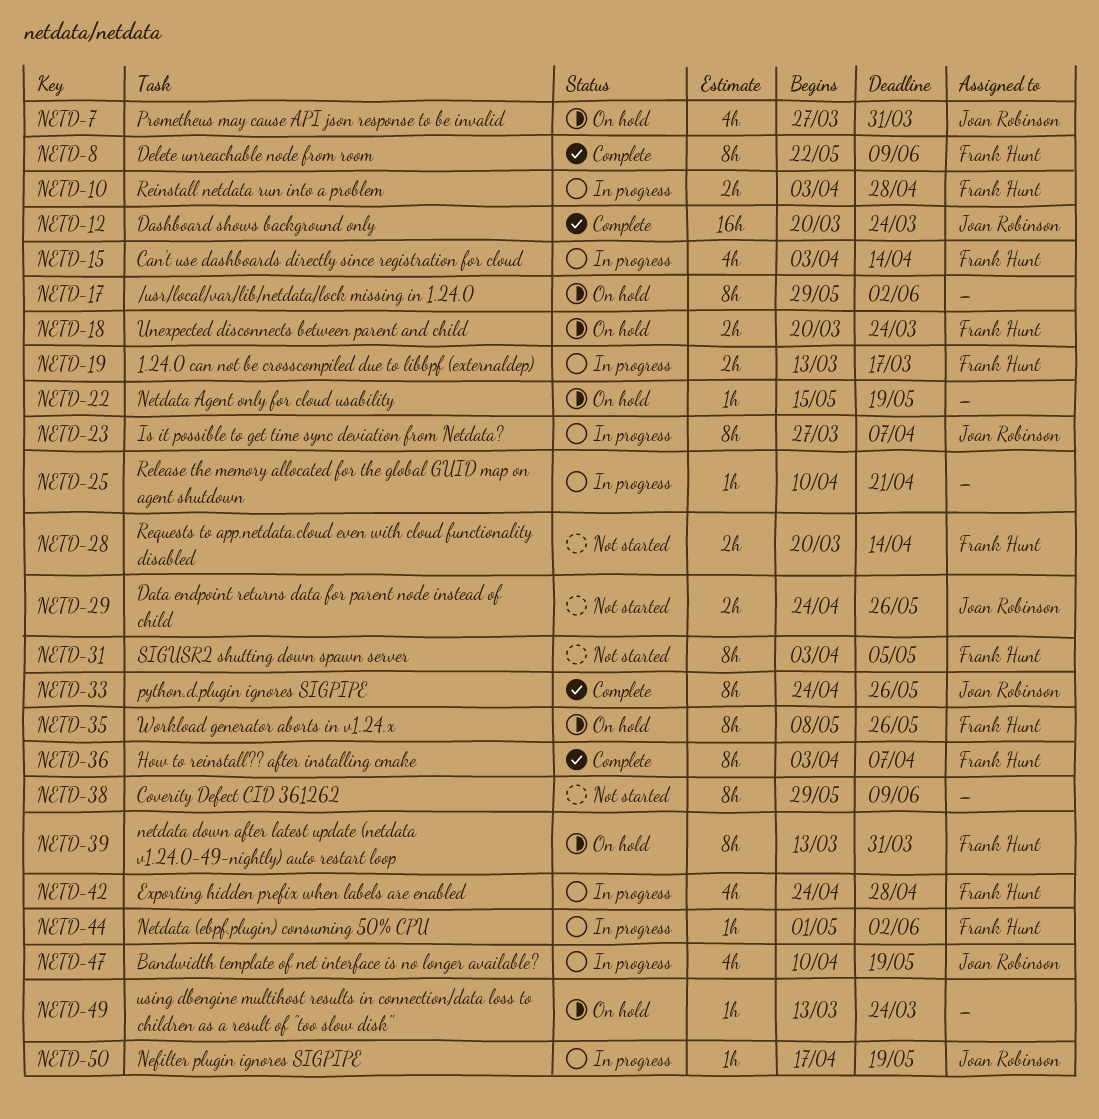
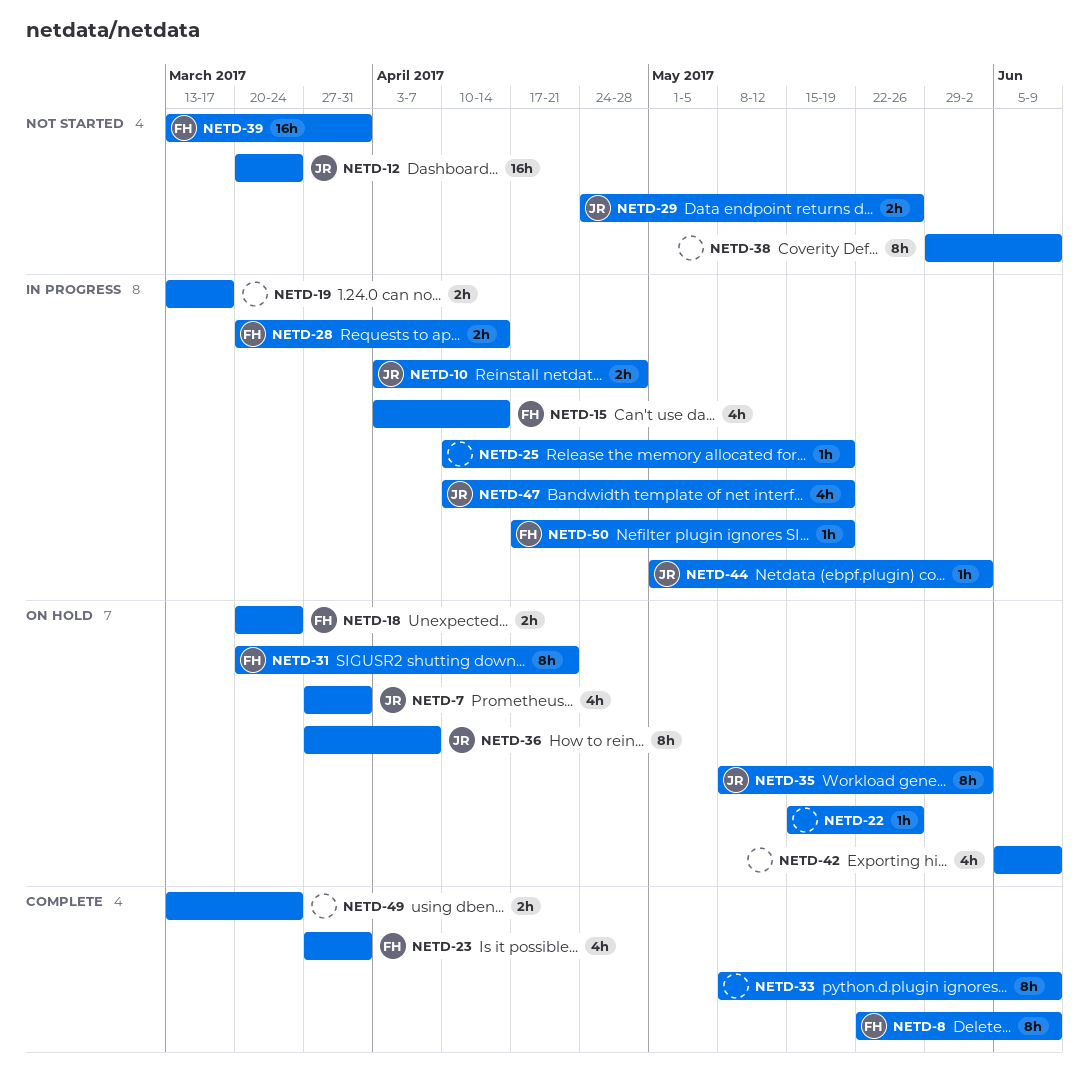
NETD-10, owner: Frank Hunt -> Joan Robinson
NETD-12, status: Complete -> Not started
NETD-17: present -> none
NETD-19, owner: Frank Hunt -> none
NETD-22, due: May 19 -> May 26
NETD-23, status: In progress -> Complete
NETD-23, owner: Joan Robinson -> Frank Hunt
NETD-23, estimate: 8h -> 4h
NETD-23, due: Apr 7 -> Mar 31
NETD-25, due: Apr 21 -> May 19
NETD-28, status: Not started -> In progress
NETD-31, status: Not started -> On hold
NETD-31, start: Apr 3 -> Mar 20
NETD-31, due: May 5 -> Apr 21
NETD-33, owner: Joan Robinson -> none
NETD-33, start: Apr 24 -> May 8
NETD-33, due: May 26 -> Jun 9
NETD-35, owner: Frank Hunt -> Joan Robinson
NETD-35, due: May 26 -> Jun 2
NETD-36, status: Complete -> On hold
NETD-36, owner: Frank Hunt -> Joan Robinson
NETD-36, start: Apr 3 -> Mar 27
NETD-39, status: On hold -> Not started
NETD-39, estimate: 8h -> 16h
NETD-42, status: In progress -> On hold
NETD-42, owner: Frank Hunt -> none
NETD-42, start: Apr 24 -> Jun 5
NETD-42, due: Apr 28 -> Jun 9
NETD-44, owner: Frank Hunt -> Joan Robinson
NETD-49, status: On hold -> Complete
NETD-49, estimate: 1h -> 2h
NETD-50, owner: Joan Robinson -> Frank Hunt

